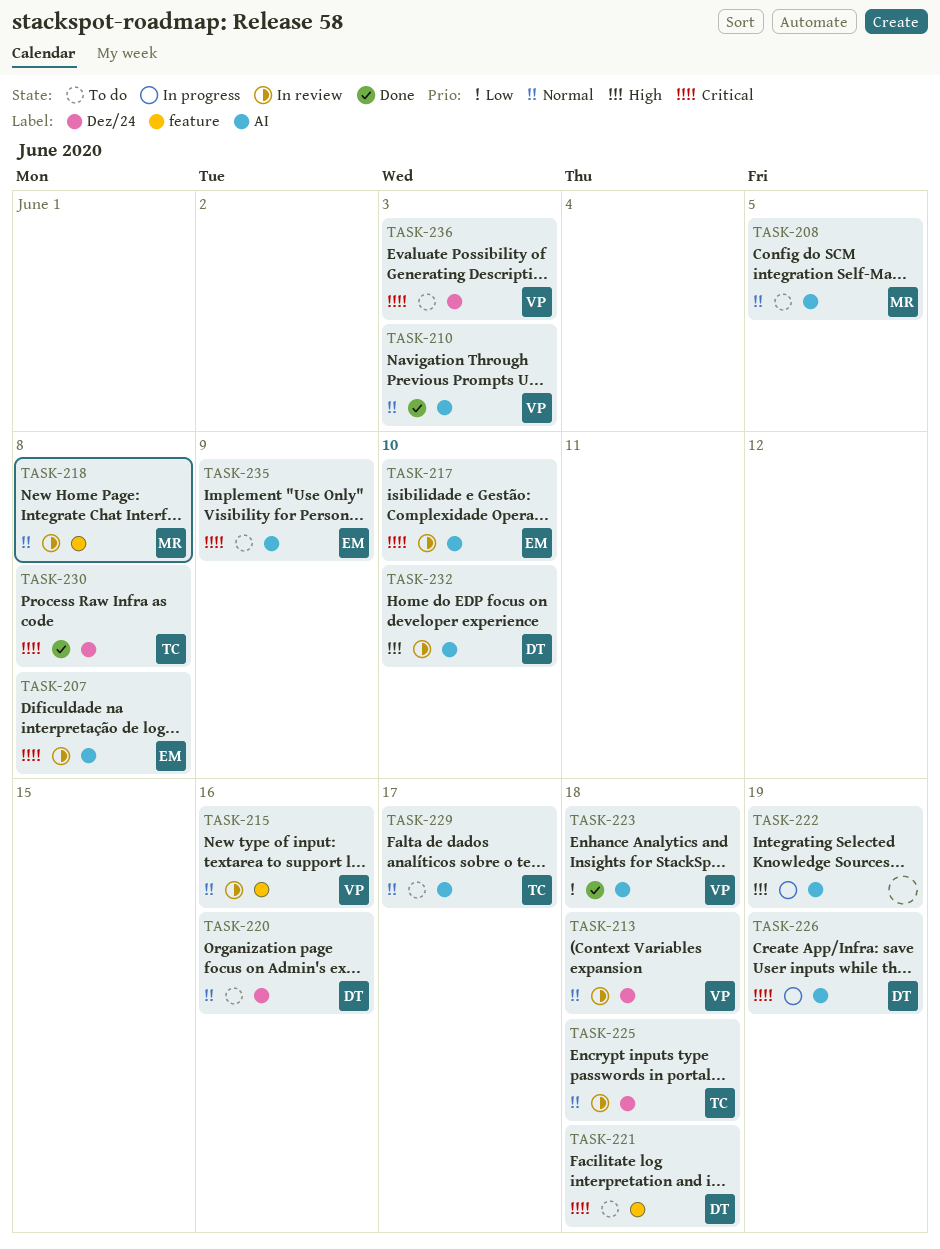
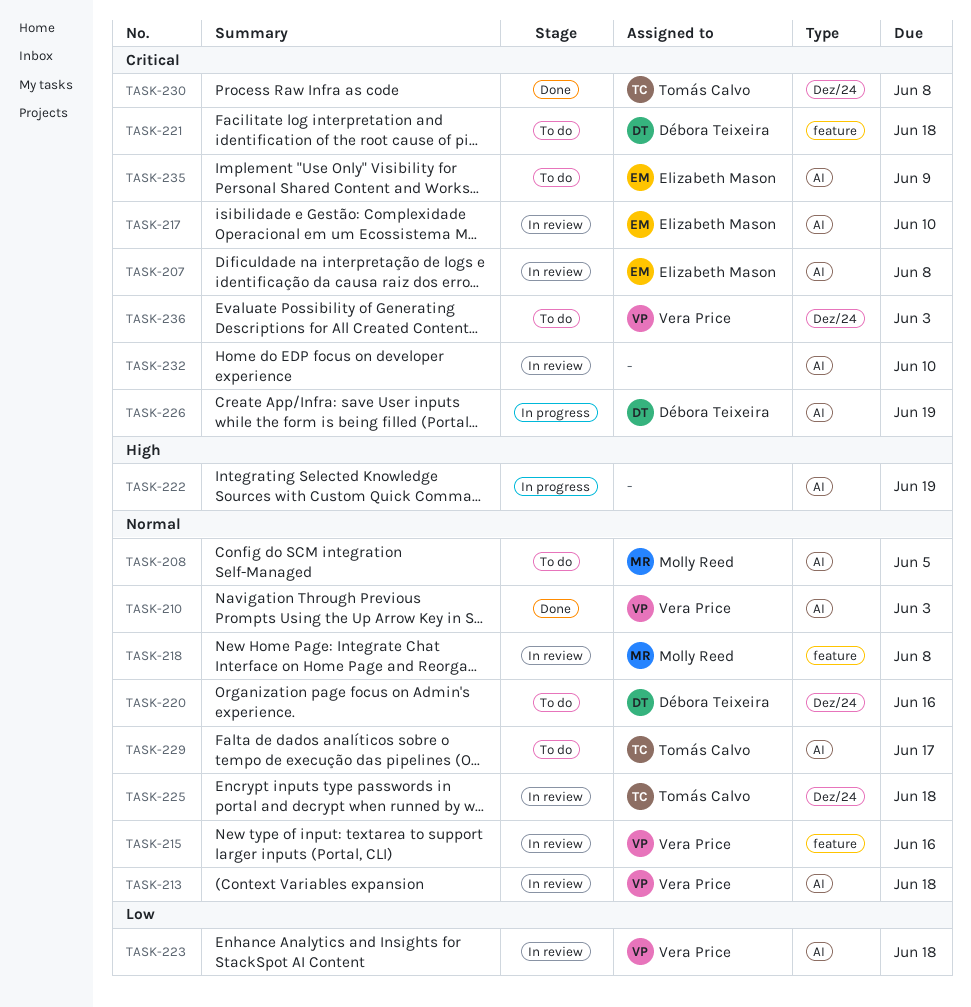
TASK-213, label: Dez/24 -> AI
TASK-223, status: Done -> In review
TASK-232, owner: Débora Teixeira -> none
TASK-232, priority: High -> Critical

